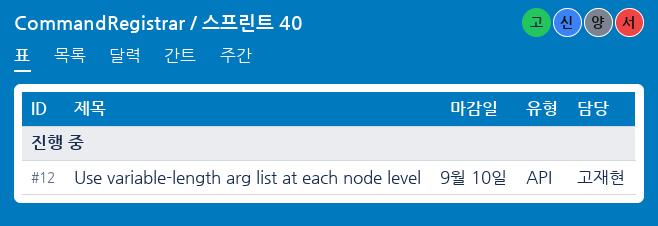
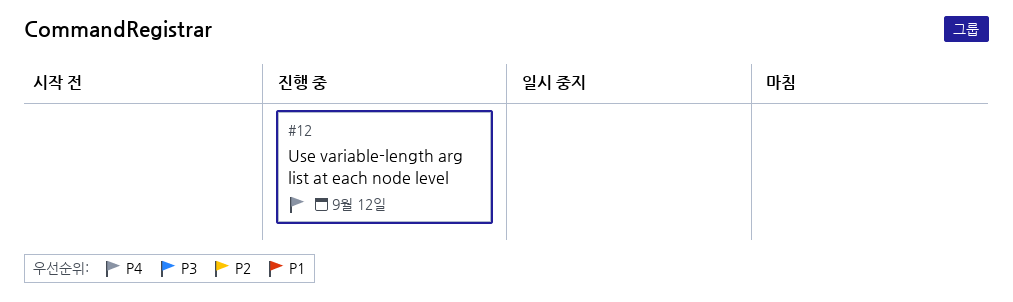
#12, due: Sep 10 -> Sep 12

